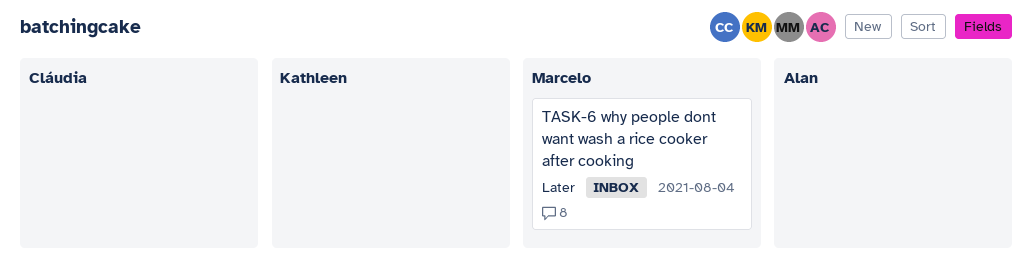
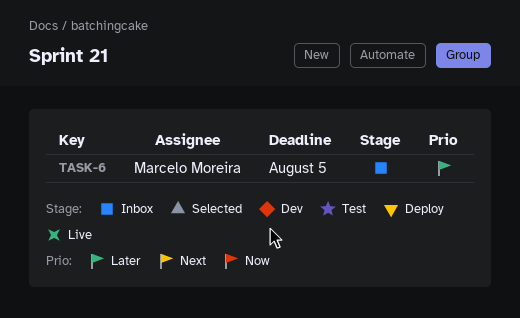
TASK-6, due: Aug 4 -> Aug 5

